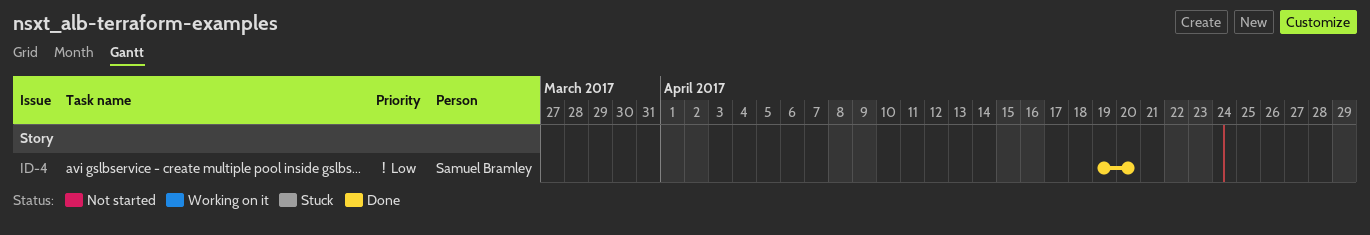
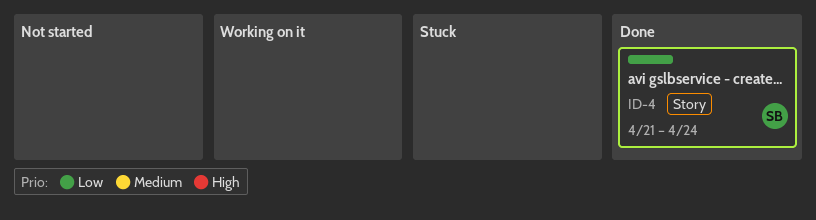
ID-4, start: Apr 19 -> Apr 21
ID-4, due: Apr 20 -> Apr 24

